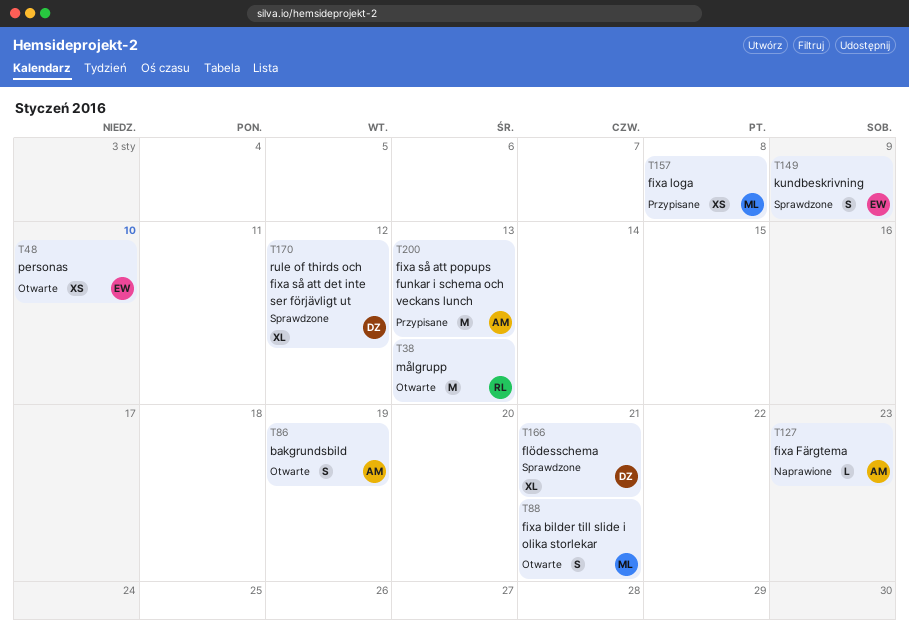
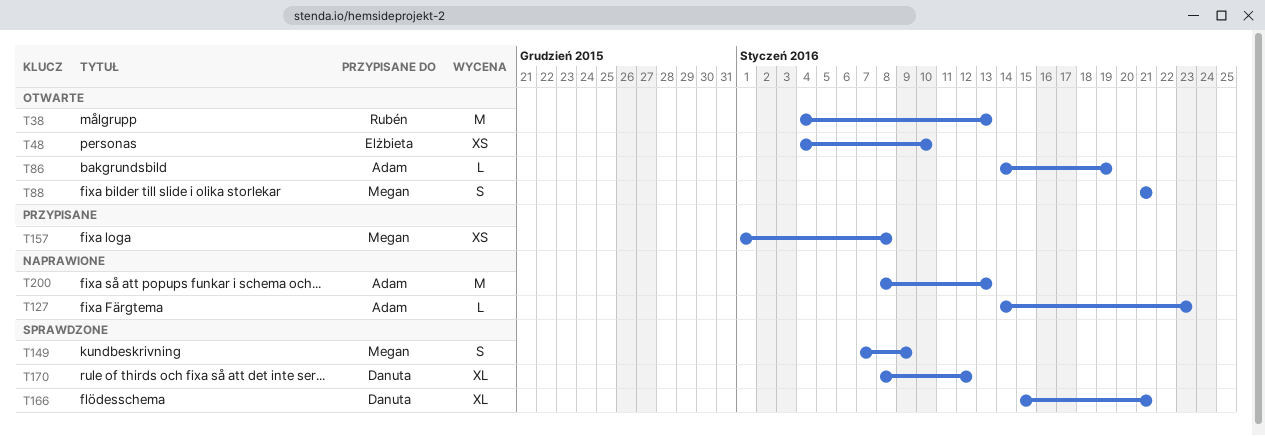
T86, estimate: S -> L
T149, owner: Elżbieta -> Megan
T200, status: Przypisane -> Naprawione

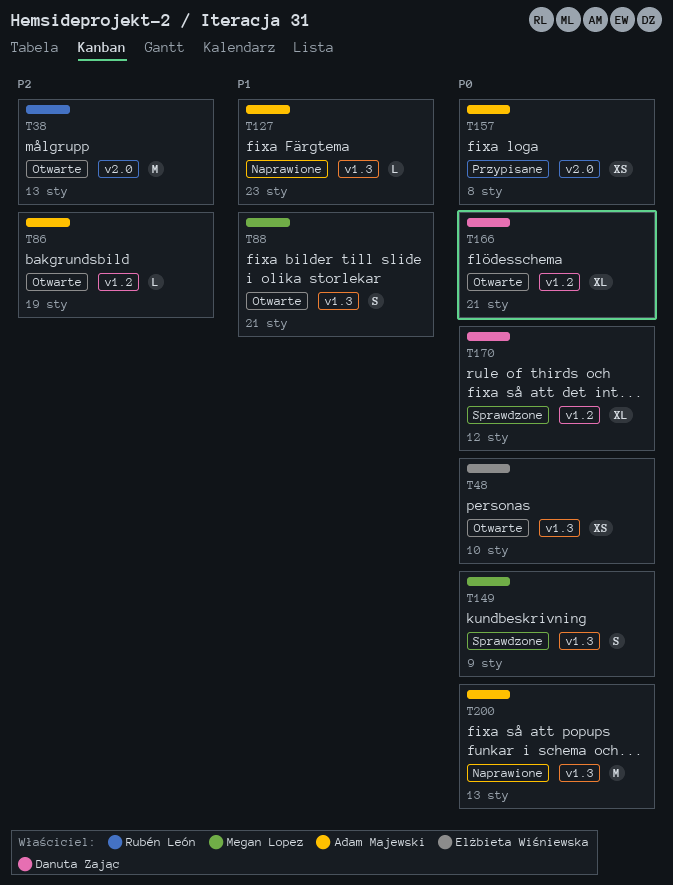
T157, owner: Megan Lopez -> Adam Majewski
T166, status: Sprawdzone -> Otwarte

